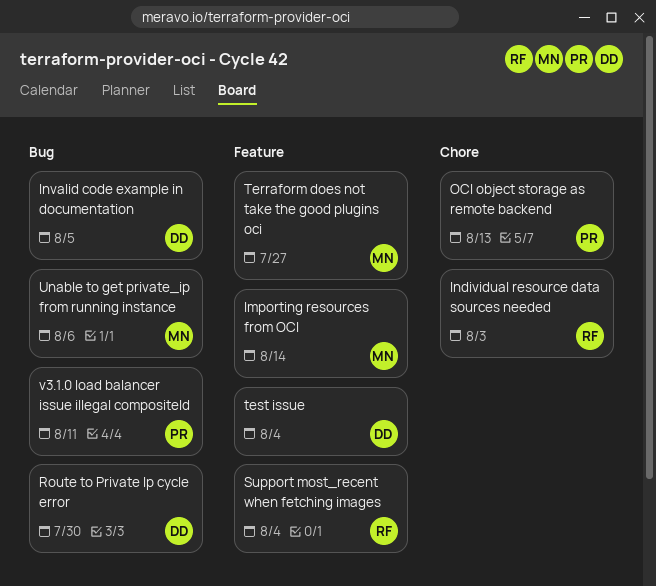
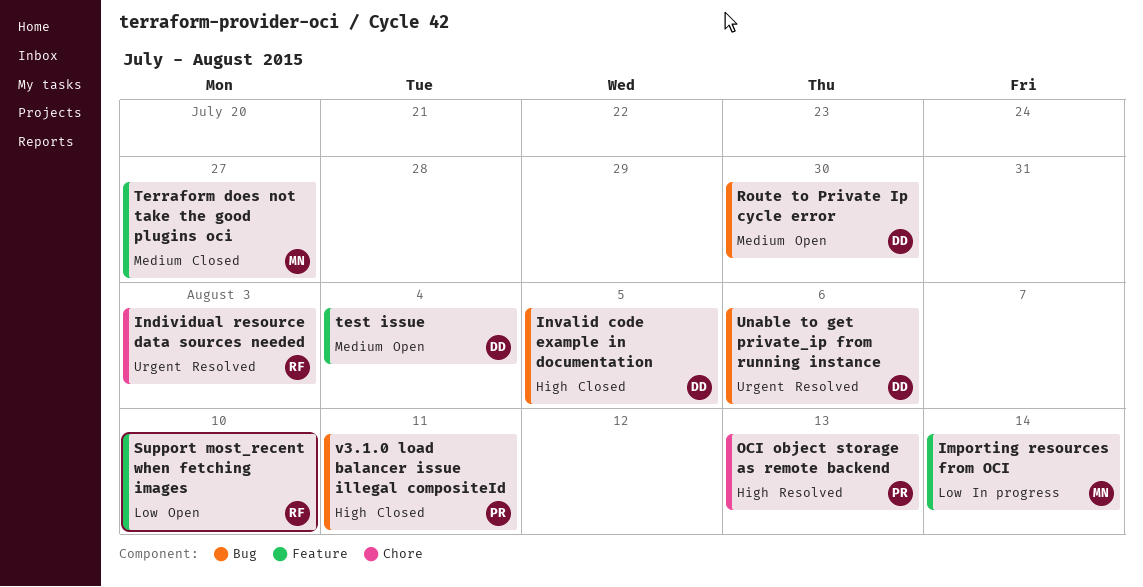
Support most_recent when fetching images, due: Aug 4 -> Aug 10
Unable to get private_ip from running instance, owner: MN -> DD

